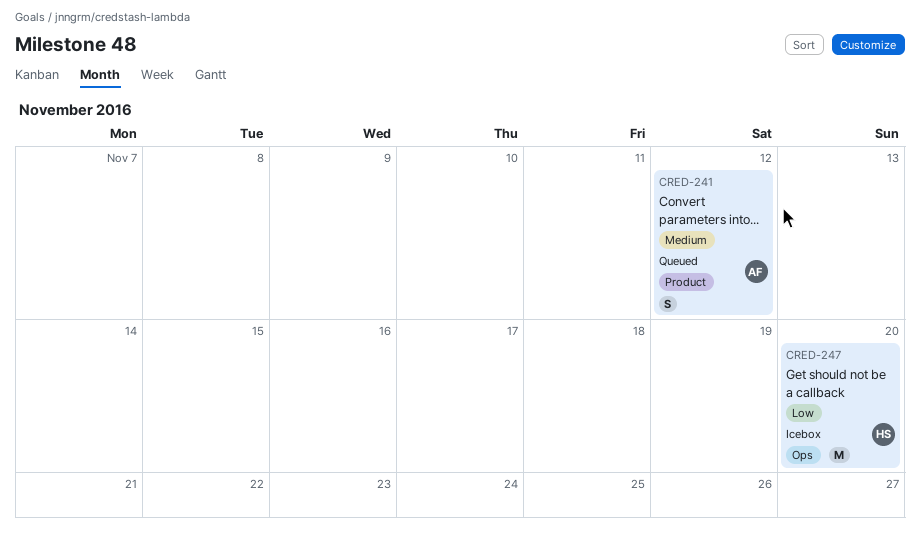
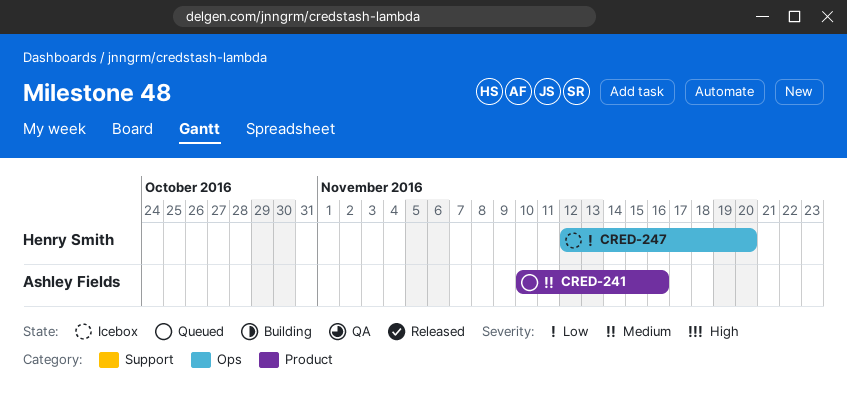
CRED-241, due: Nov 12 -> Nov 16

